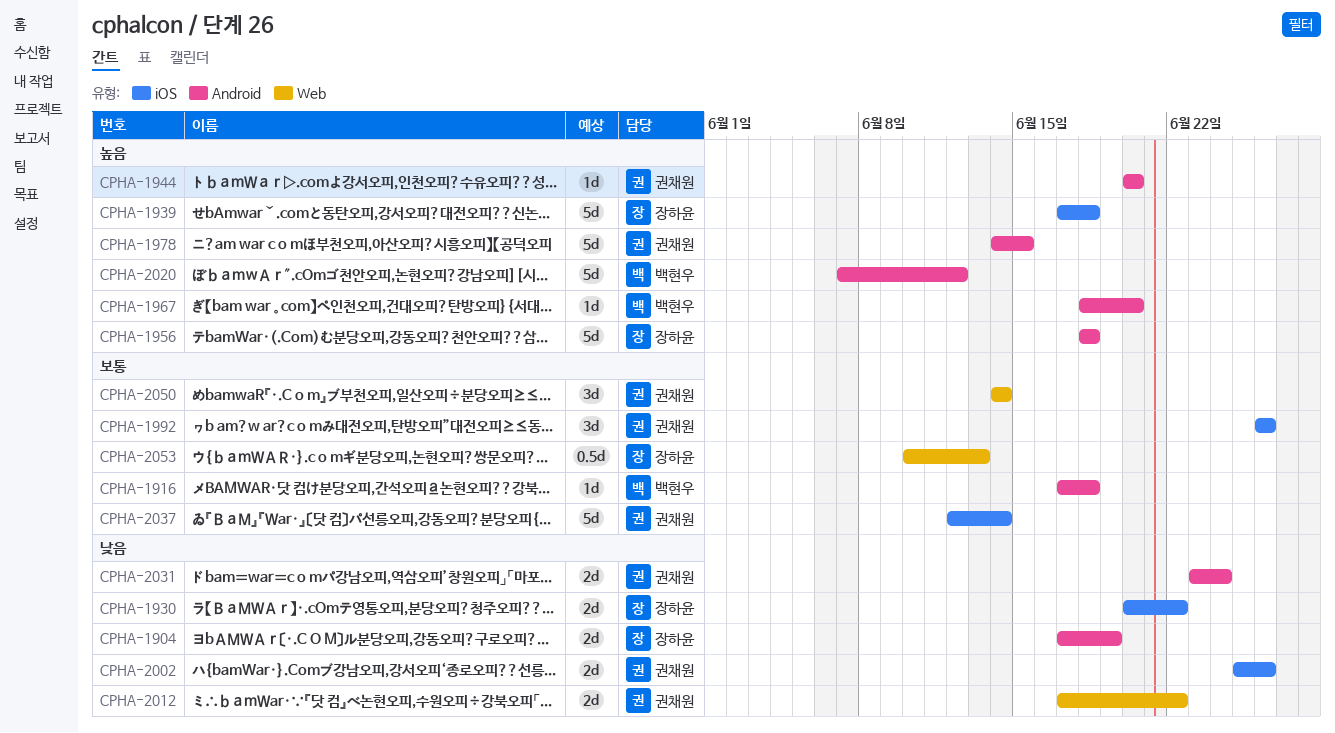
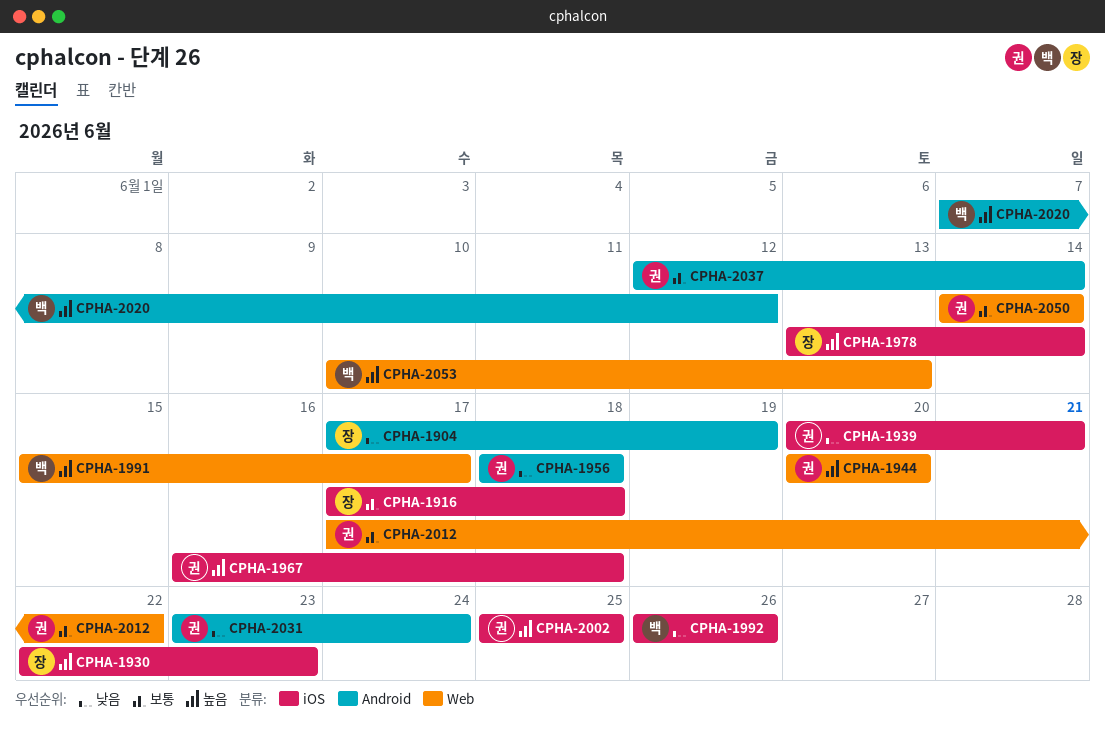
CPHA-1916, owner: 백현우 -> 장하윤
CPHA-1916, label: Android -> iOS
CPHA-1930, priority: 낮음 -> 높음
CPHA-1930, start: Jun 20 -> Jun 22
CPHA-1930, due: Jun 22 -> Jun 23
CPHA-1939, owner: 장하윤 -> 권채원
CPHA-1939, priority: 높음 -> 낮음
CPHA-1939, start: Jun 17 -> Jun 20
CPHA-1939, due: Jun 18 -> Jun 21
CPHA-1944, label: Android -> Web
CPHA-1956, owner: 장하윤 -> 권채원
CPHA-1956, priority: 높음 -> 낮음
CPHA-1967, owner: 백현우 -> 권채원
CPHA-1967, label: Android -> iOS
CPHA-1967, start: Jun 18 -> Jun 16
CPHA-1967, due: Jun 20 -> Jun 18
CPHA-1978, owner: 권채원 -> 장하윤
CPHA-1978, label: Android -> iOS
CPHA-1978, start: Jun 14 -> Jun 13
CPHA-1978, due: Jun 15 -> Jun 14
CPHA-1991: none -> present
CPHA-1992, owner: 권채원 -> 백현우
CPHA-1992, priority: 보통 -> 낮음
CPHA-2002, priority: 낮음 -> 높음
CPHA-2002, due: Jun 26 -> Jun 25
CPHA-2012, priority: 낮음 -> 보통
CPHA-2037, label: iOS -> Android
CPHA-2053, owner: 장하윤 -> 백현우
CPHA-2053, priority: 보통 -> 높음

